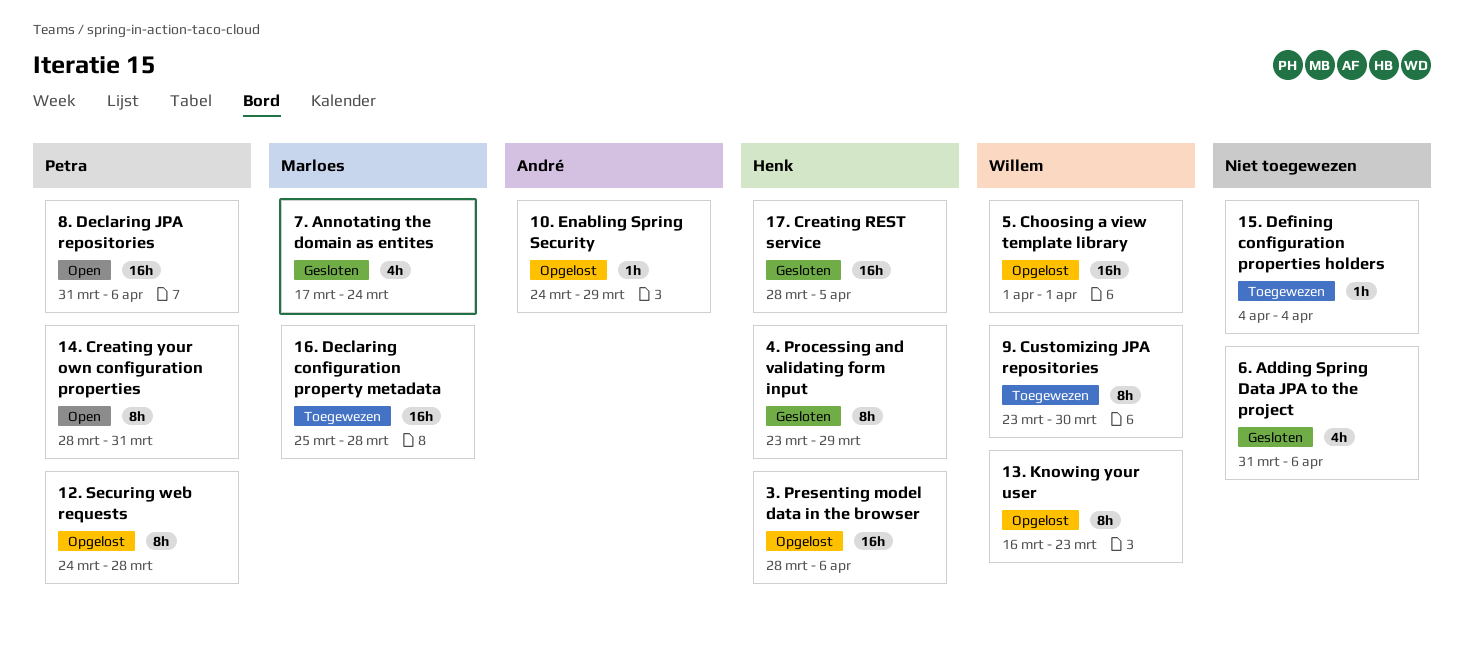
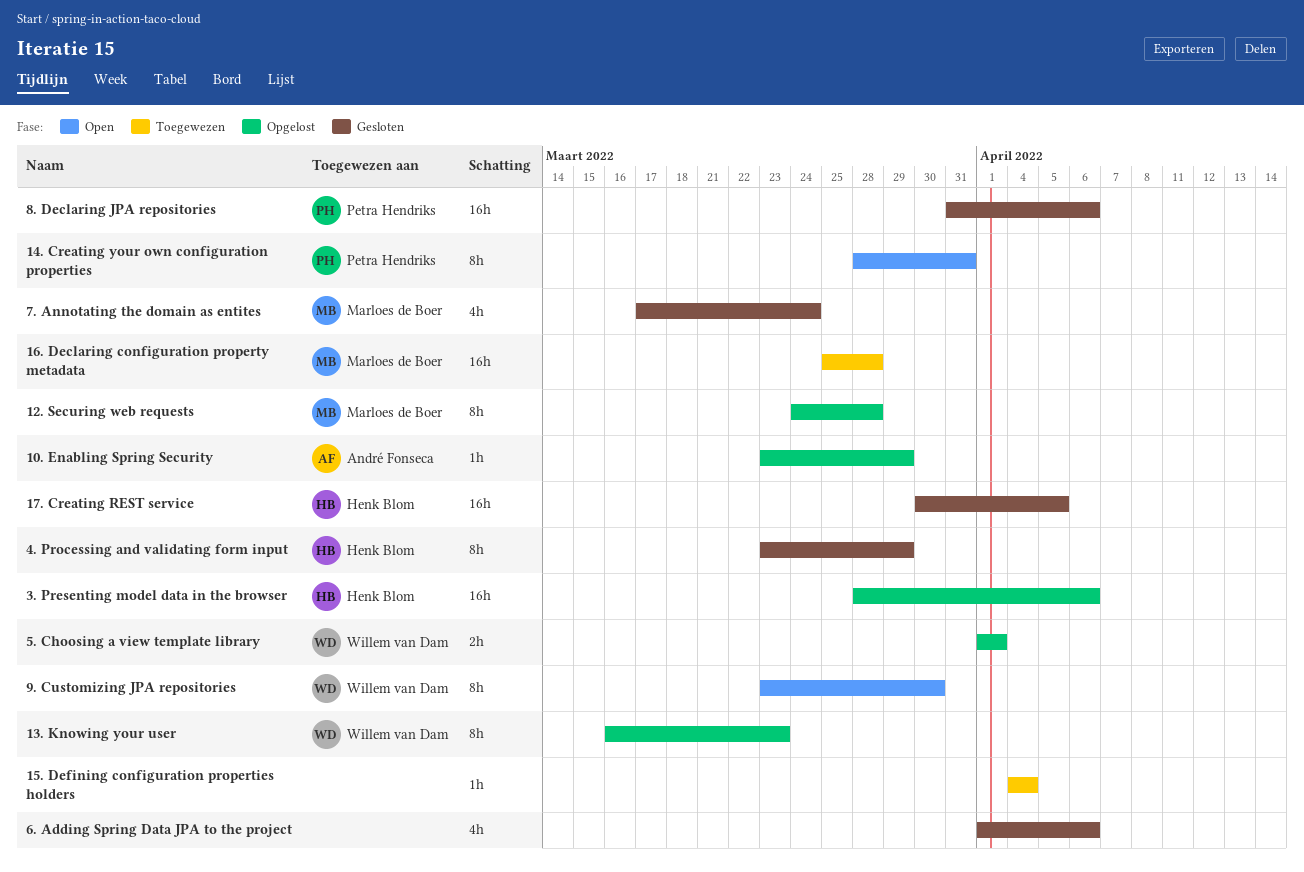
10. Enabling Spring Security, start: Mar 24 -> Mar 23
12. Securing web requests, owner: Petra Hendriks -> Marloes de Boer
17. Creating REST service, start: Mar 28 -> Mar 30
5. Choosing a view template library, estimate: 16h -> 2h
6. Adding Spring Data JPA to the project, start: Mar 31 -> Apr 1
8. Declaring JPA repositories, status: Open -> Gesloten
9. Customizing JPA repositories, status: Toegewezen -> Open

